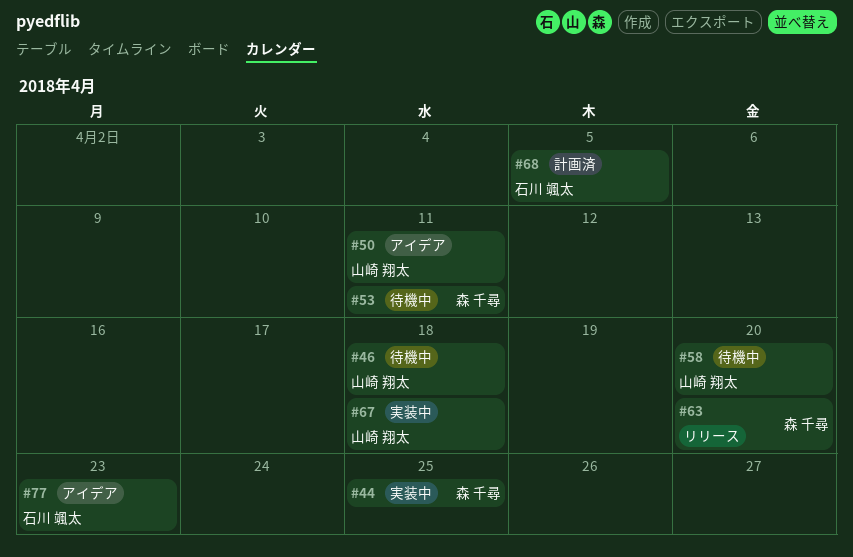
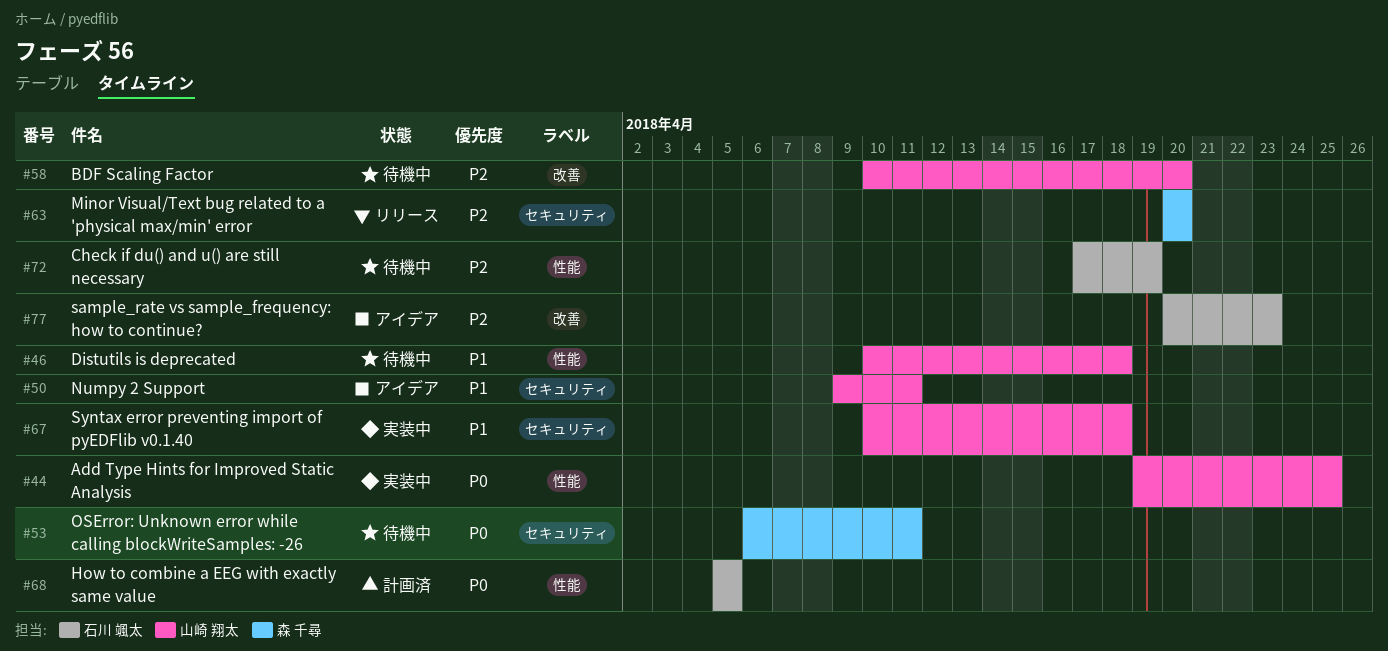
#44, owner: 森 千尋 -> 山崎 翔太
#72: none -> present

